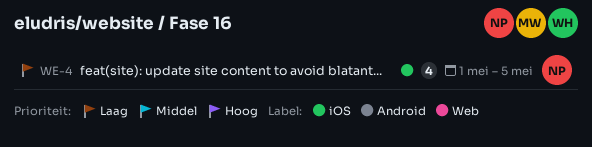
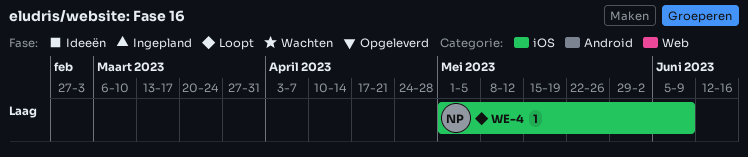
WE-4, estimate: 4 -> 1
WE-4, due: May 5 -> Jun 9

